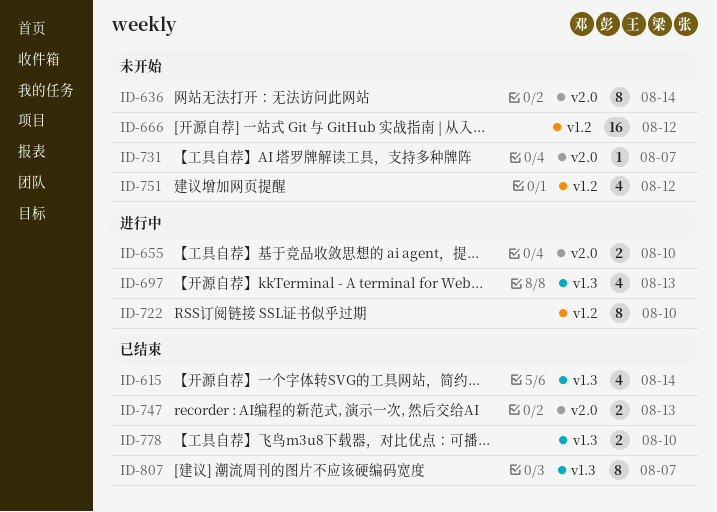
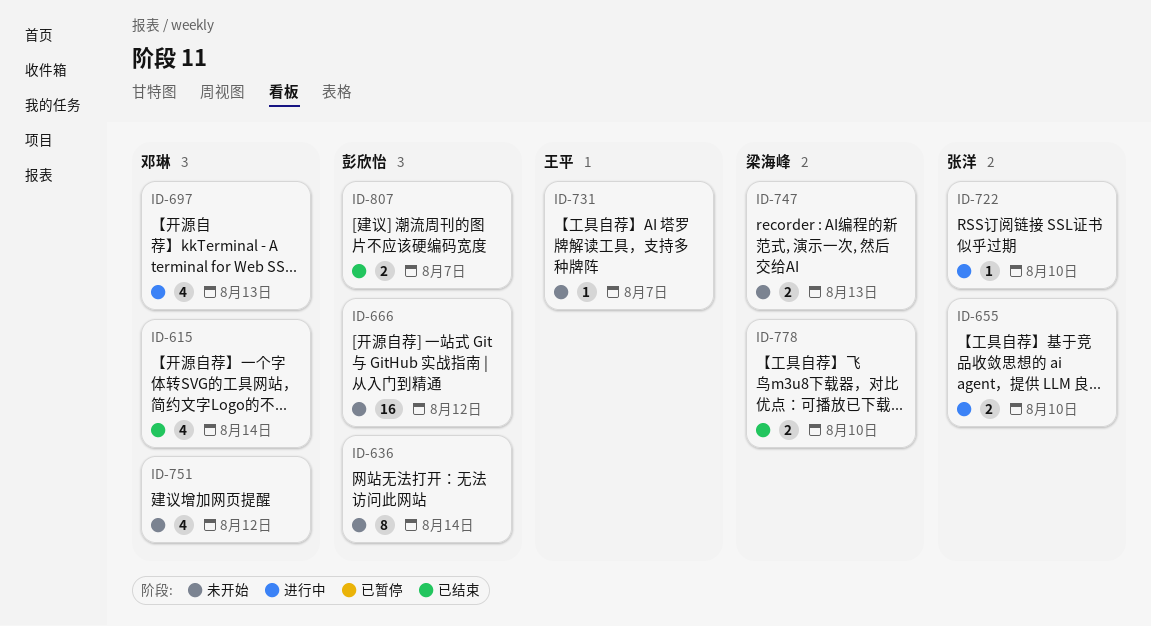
ID-722, estimate: 8 -> 1
ID-747, status: 已结束 -> 未开始
ID-807, estimate: 8 -> 2

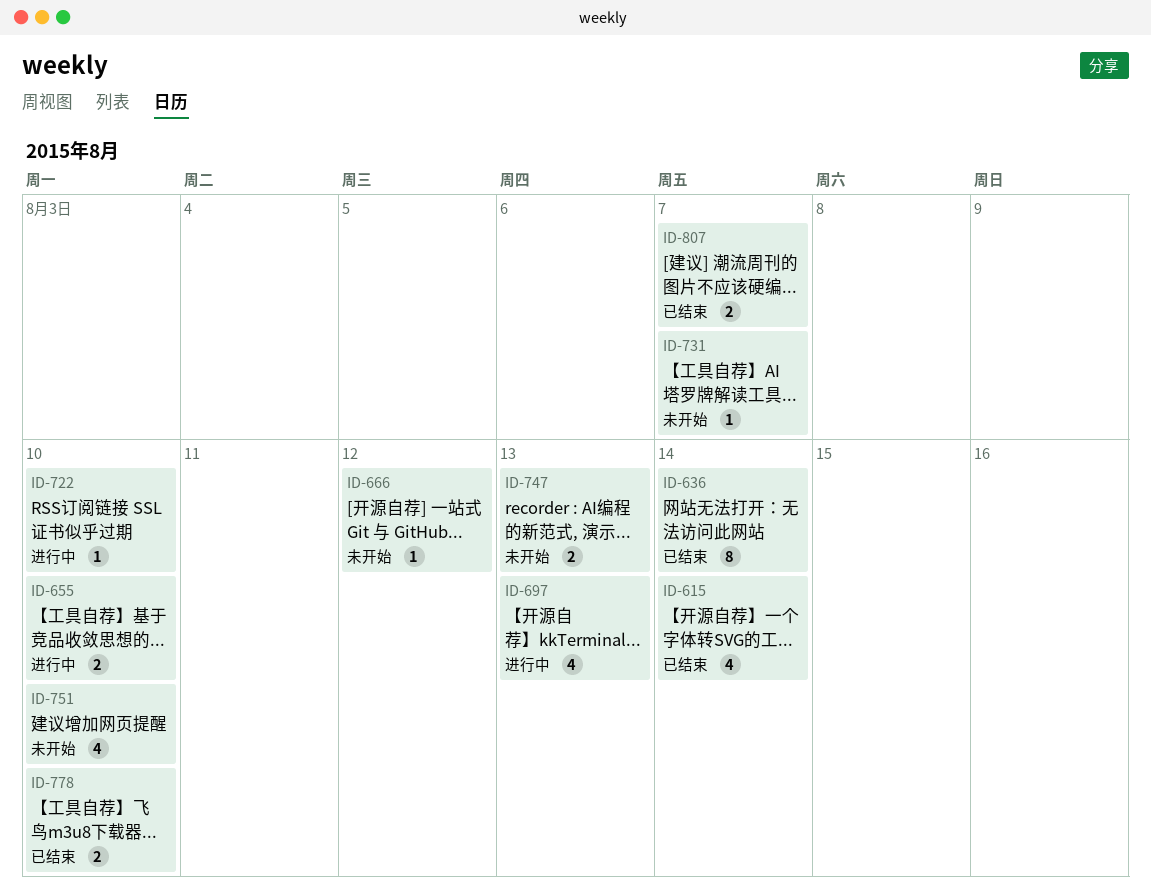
ID-636, status: 未开始 -> 已结束
ID-666, estimate: 16 -> 1
ID-751, due: Aug 12 -> Aug 10

